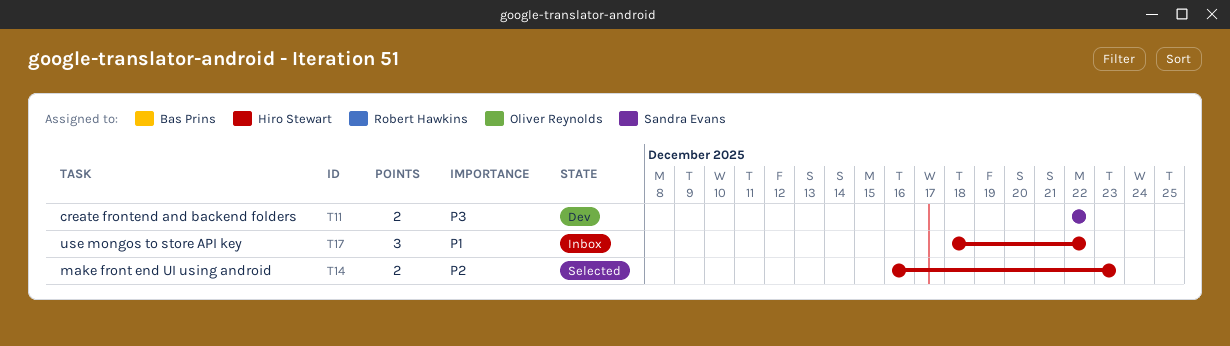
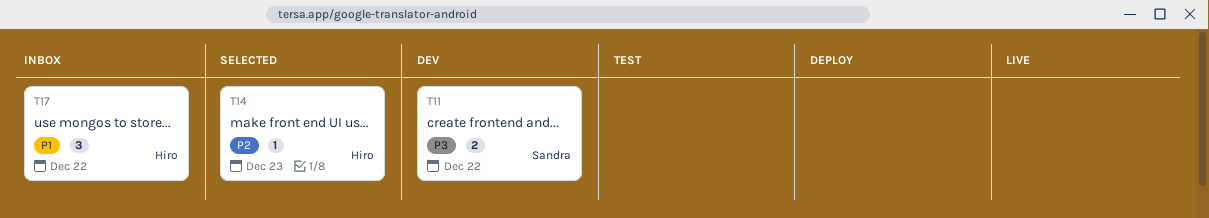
T14, estimate: 2 -> 1

